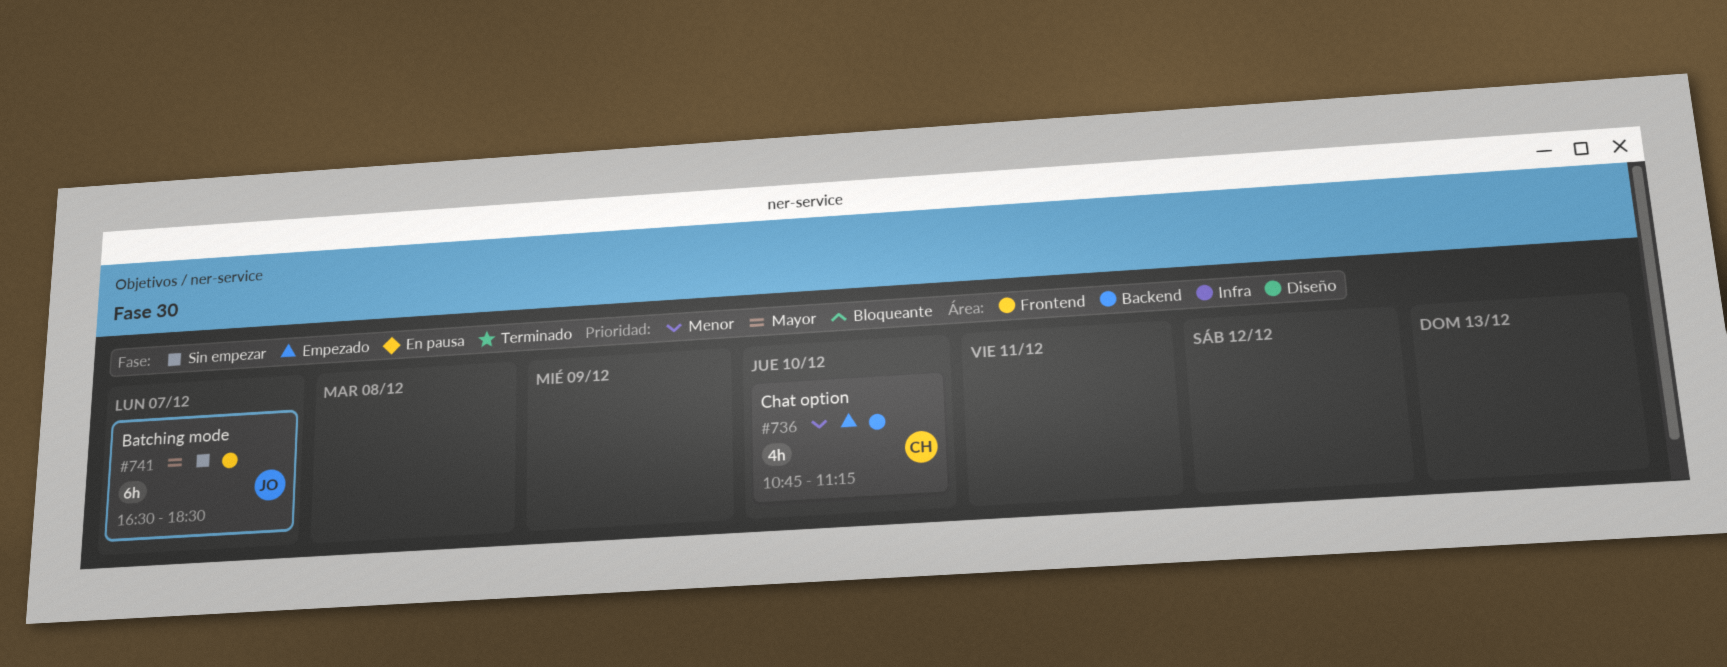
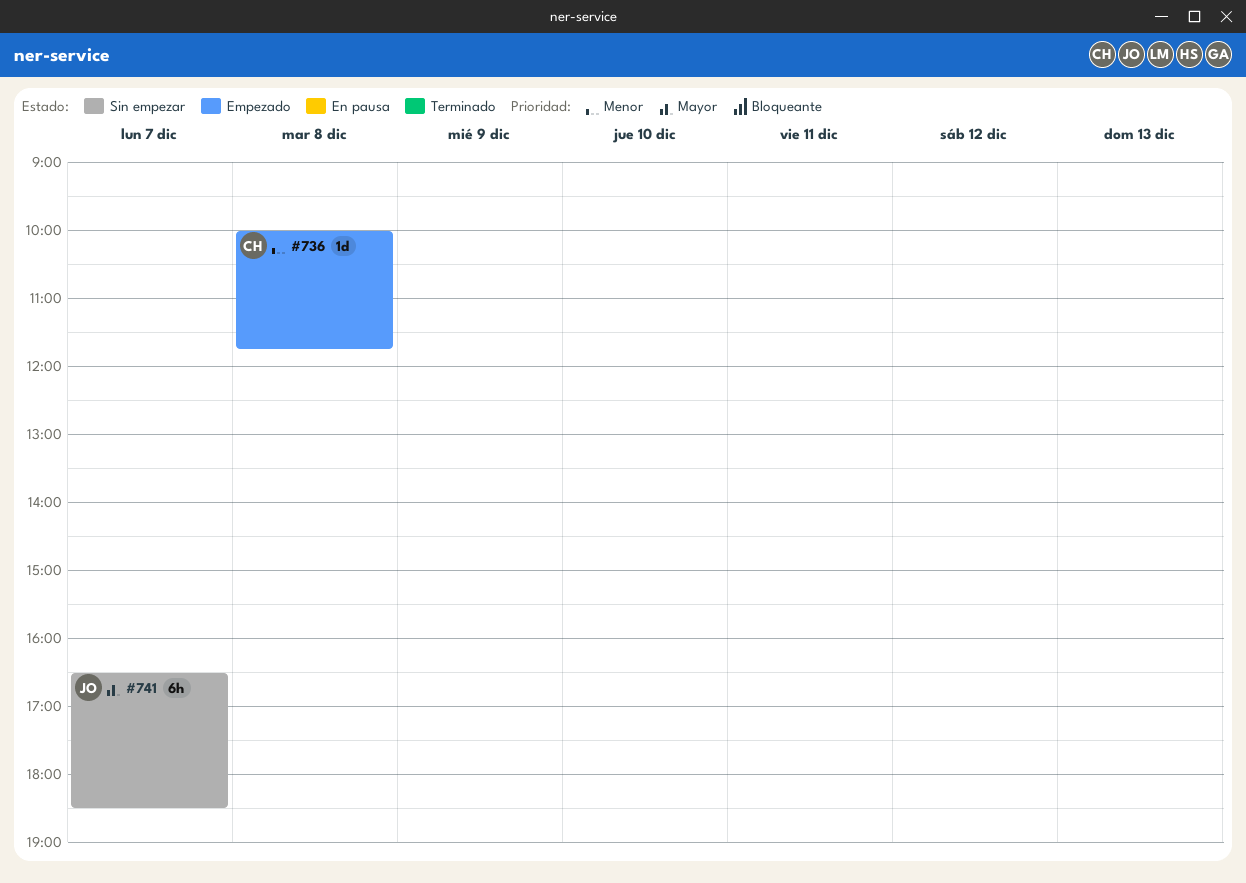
#736, estimate: 4h -> 1d
#736, day: Dec 10 -> Dec 8
#736, begins: 10:45 -> 10:00
#736, ends: 11:15 -> 11:45

